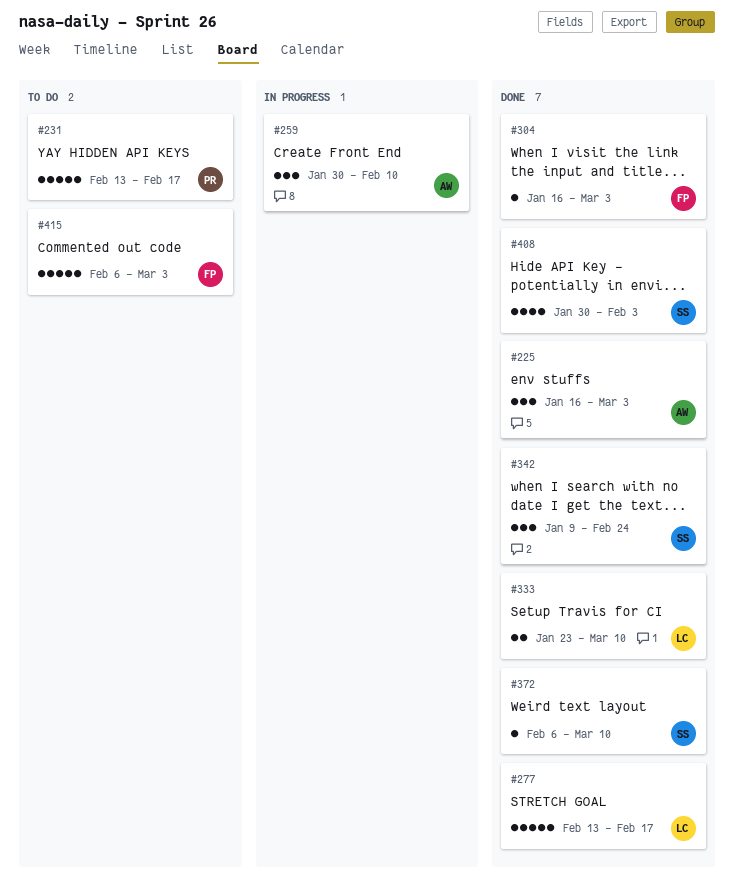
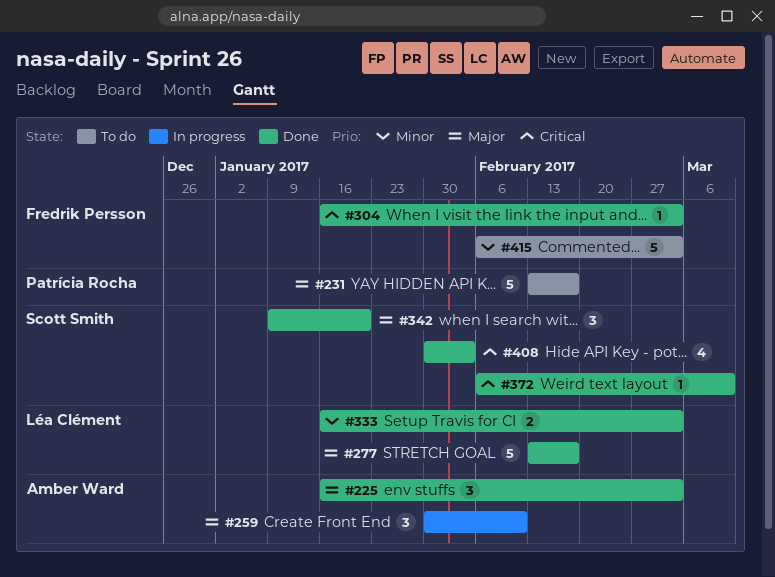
#333, start: Jan 23 -> Jan 16
#333, due: Mar 10 -> Mar 3
#342, due: Feb 24 -> Jan 20

